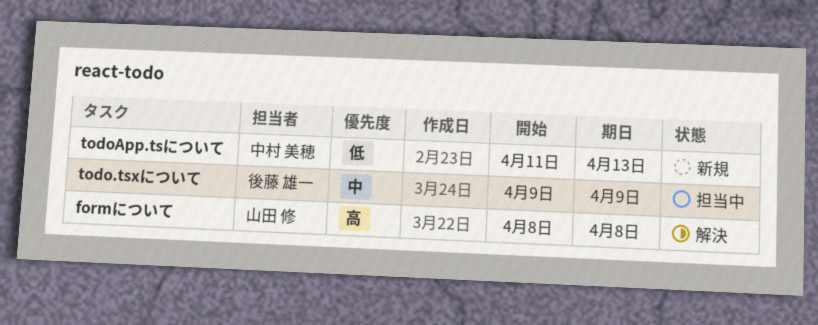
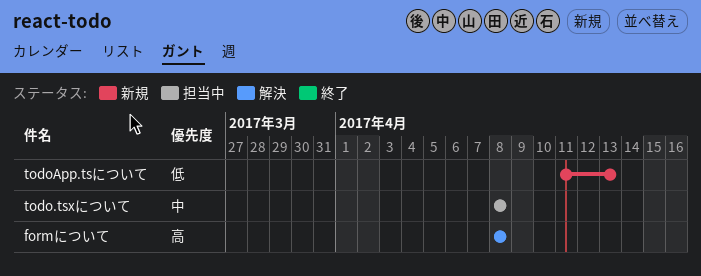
todo.tsxについて, start: Apr 9 -> Apr 8
todo.tsxについて, due: Apr 9 -> Apr 8

